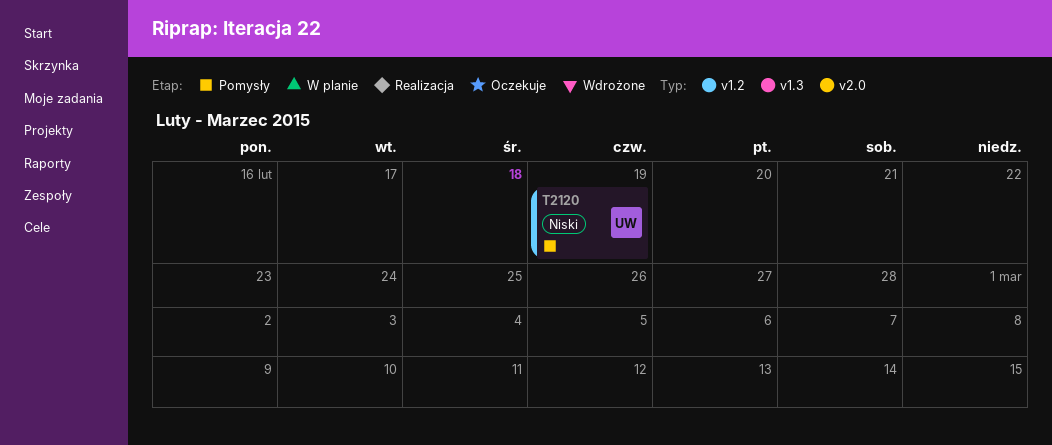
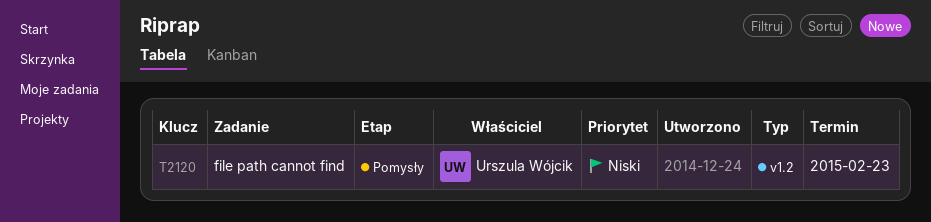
T2120, due: Feb 19 -> Feb 23

